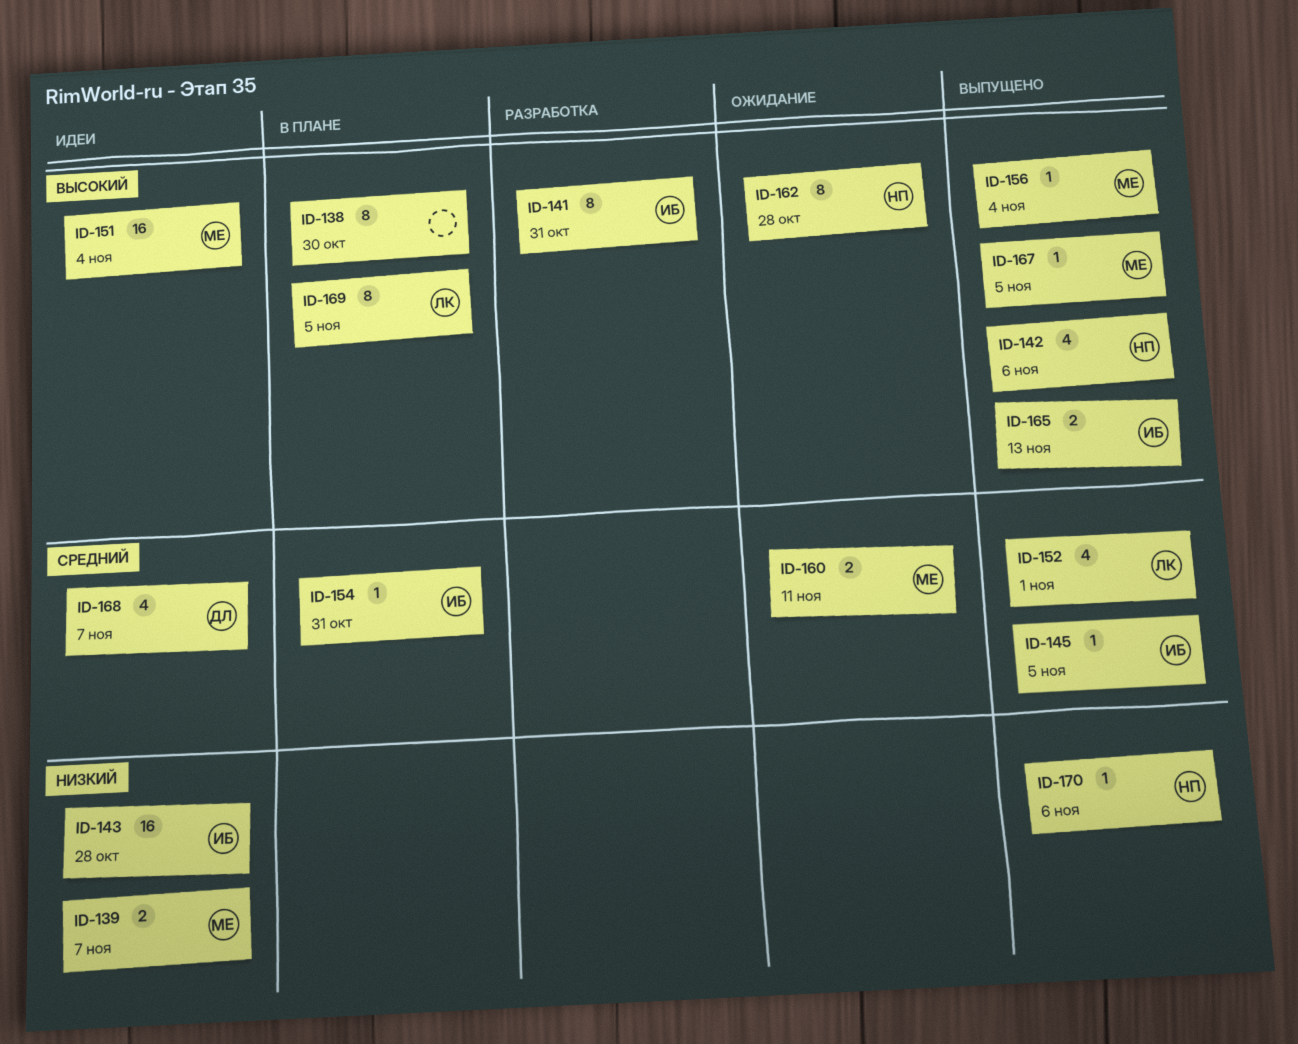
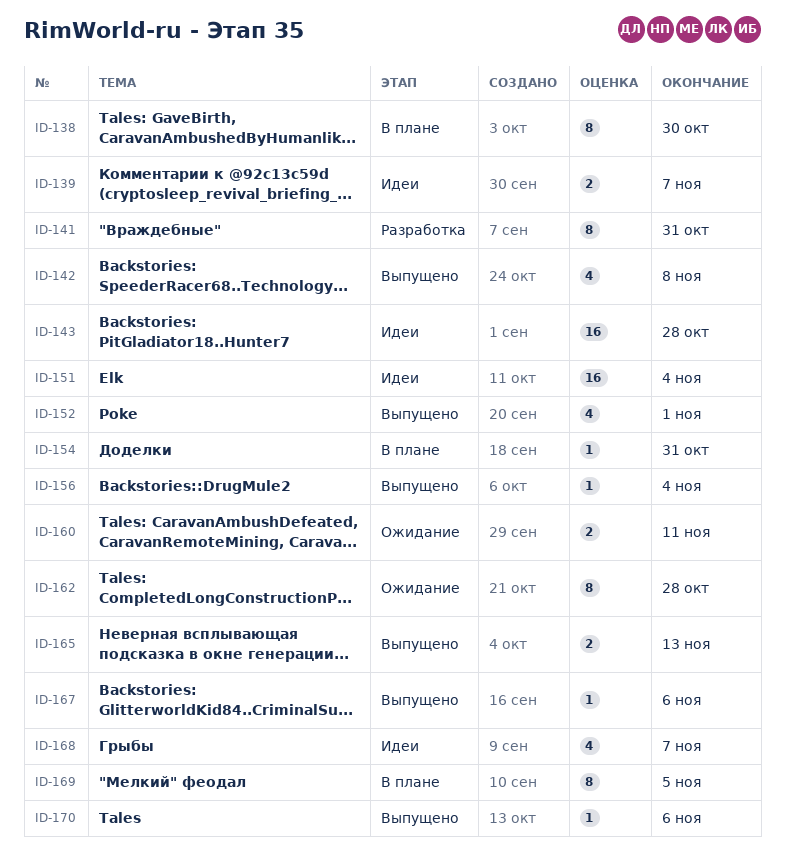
ID-142, due: Nov 6 -> Nov 8
ID-145: present -> none
ID-167, due: Nov 5 -> Nov 6

